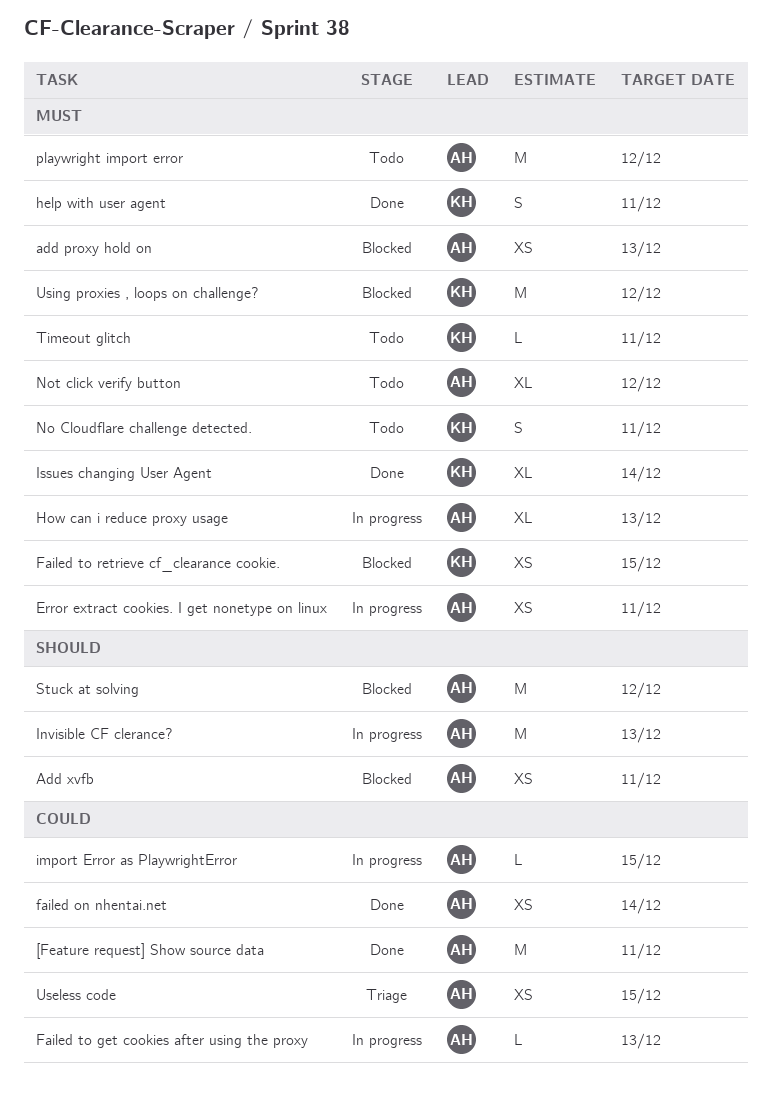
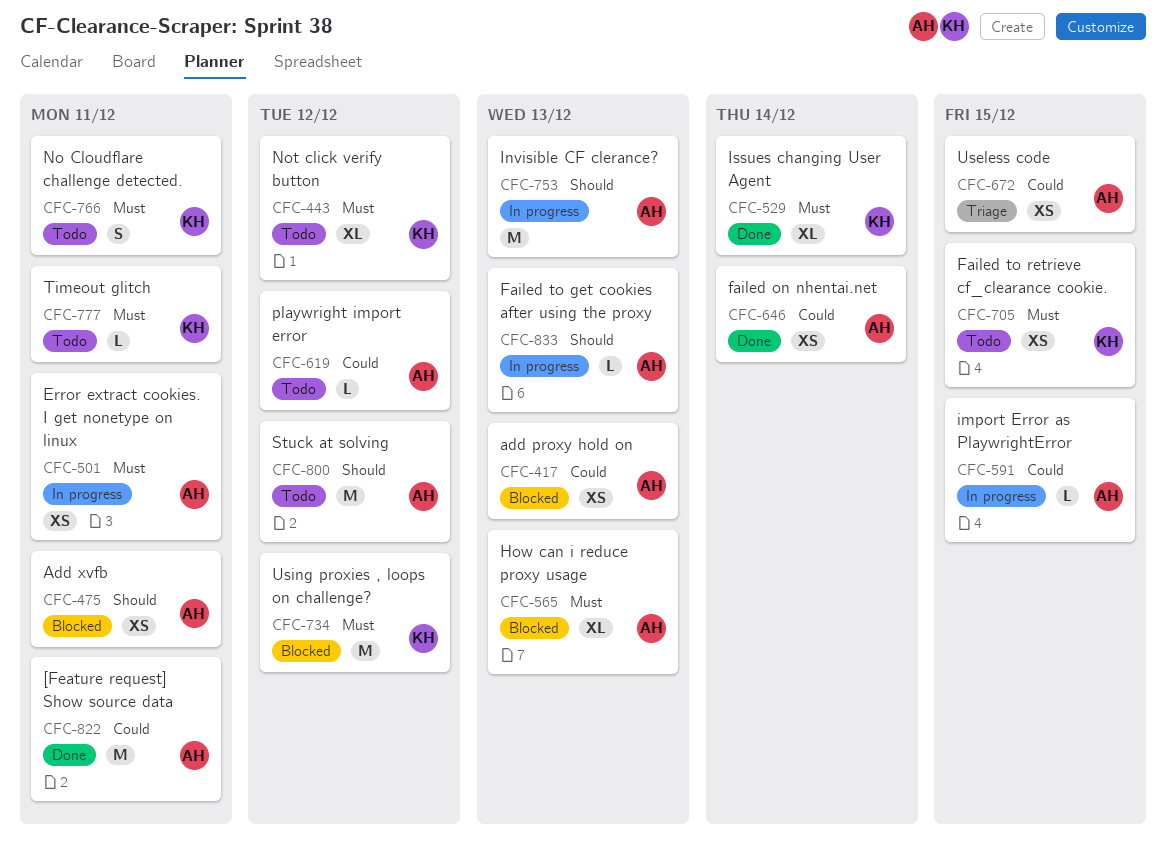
add proxy hold on, priority: Must -> Could
Failed to get cookies after using the proxy, priority: Could -> Should
Failed to retrieve cf_clearance cookie., status: Blocked -> Todo
help with user agent: present -> none
How can i reduce proxy usage, status: In progress -> Blocked
Not click verify button, owner: AH -> KH
playwright import error, priority: Must -> Could
playwright import error, estimate: M -> L
Stuck at solving, status: Blocked -> Todo

